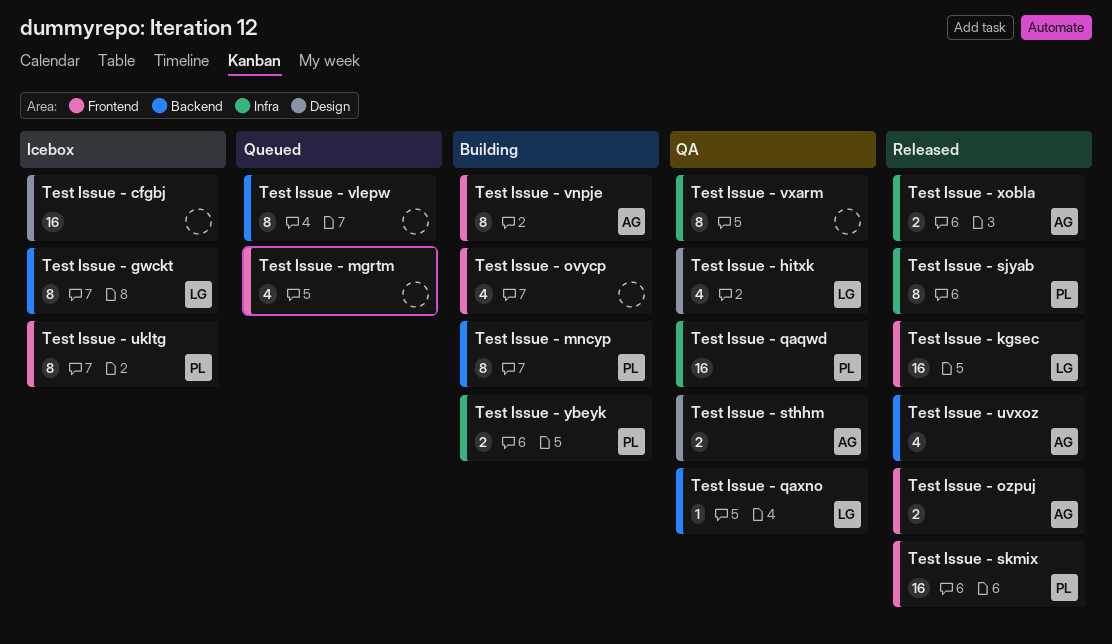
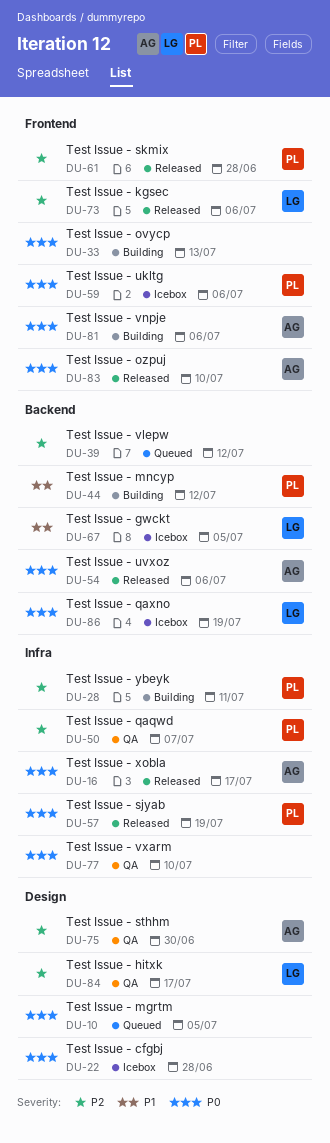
Test Issue - mgrtm, label: Frontend -> Design
Test Issue - qaxno, status: QA -> Icebox

